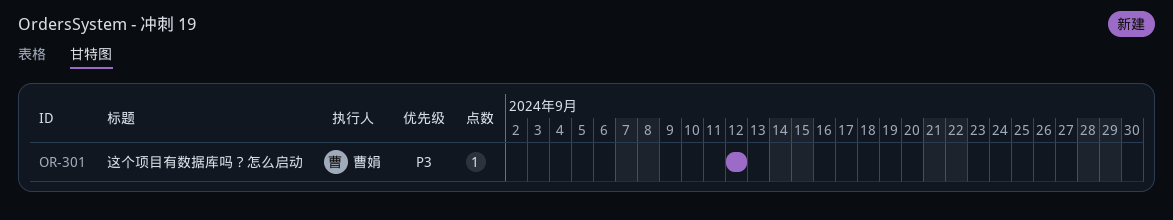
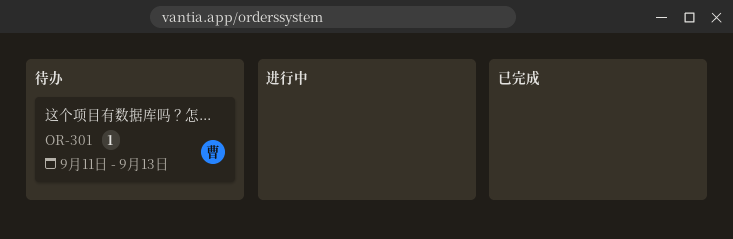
OR-301, start: Sep 12 -> Sep 11
OR-301, due: Sep 12 -> Sep 13

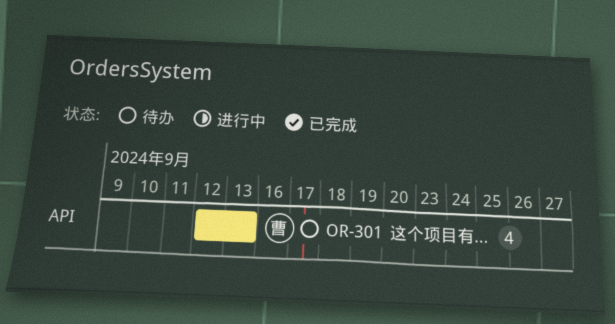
OR-301, estimate: 1 -> 4
OR-301, start: Sep 11 -> Sep 12

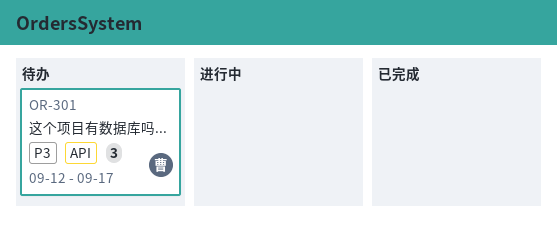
OR-301, estimate: 4 -> 3
OR-301, due: Sep 13 -> Sep 17

